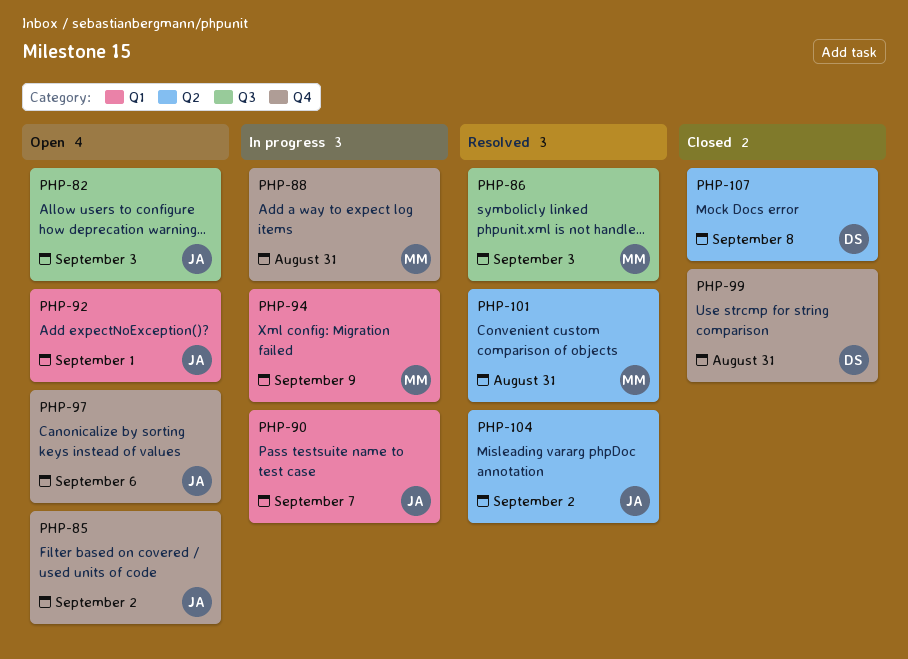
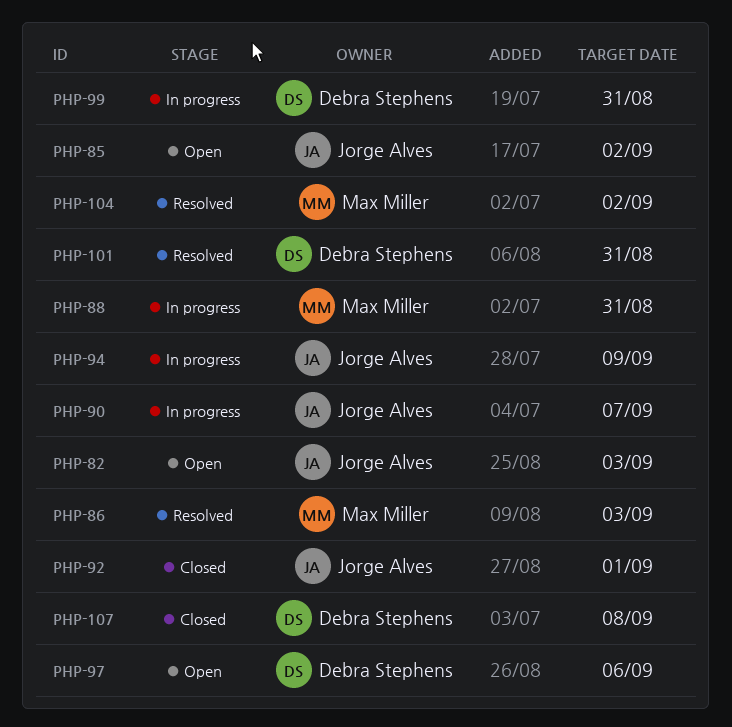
PHP-92, status: Open -> Closed
PHP-94, owner: Max Miller -> Jorge Alves
PHP-97, owner: Jorge Alves -> Debra Stephens
PHP-99, status: Closed -> In progress
PHP-101, owner: Max Miller -> Debra Stephens
PHP-104, owner: Jorge Alves -> Max Miller

